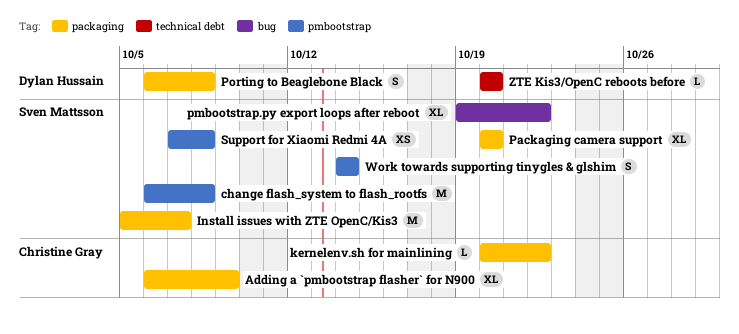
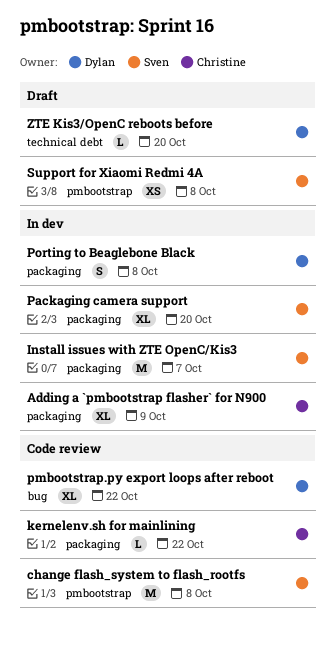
pmbootstrap.py export loops after reboot, owner: Sven Mattsson -> Dylan Hussain
Work towards supporting tinygles & glshim: present -> none

